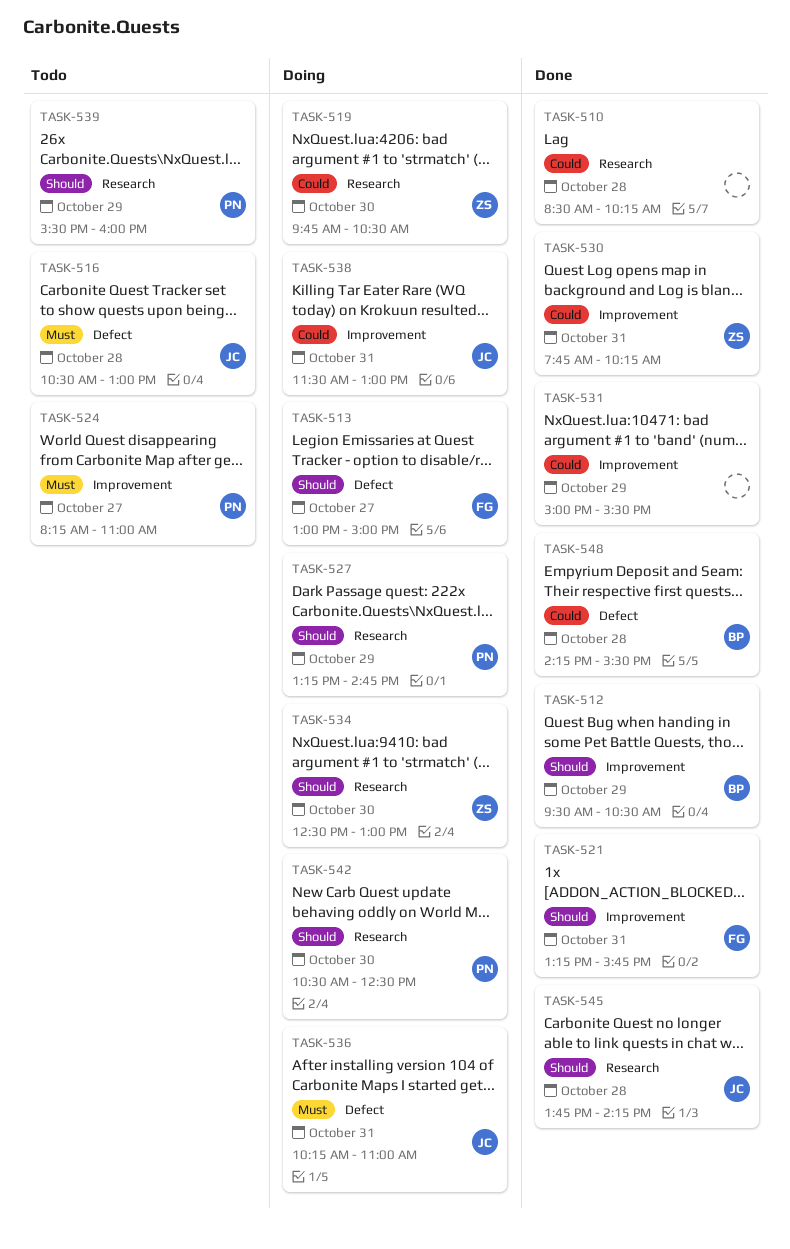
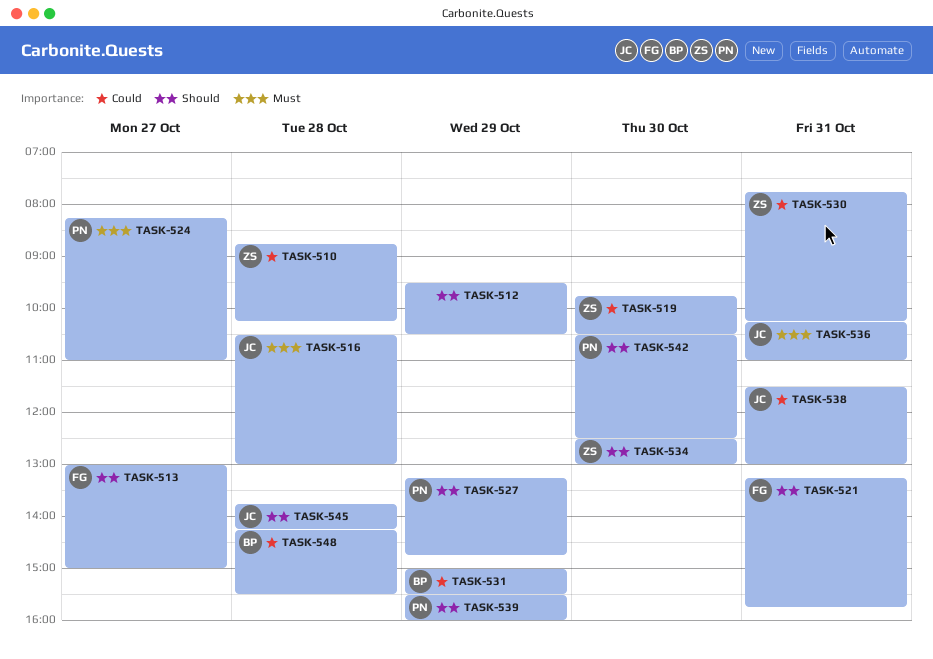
TASK-510, owner: none -> ZS
TASK-510, begins: 08:30 -> 08:45
TASK-512, owner: BP -> none
TASK-531, owner: none -> BP

